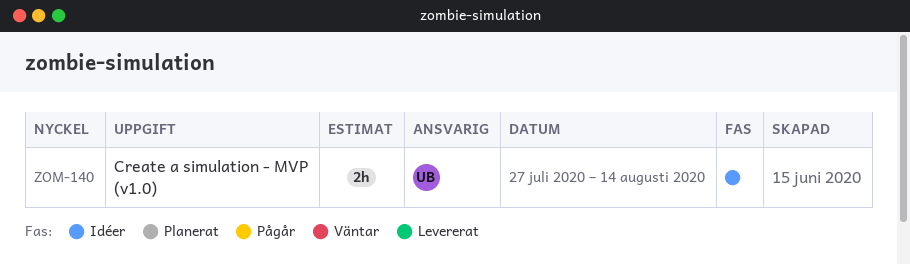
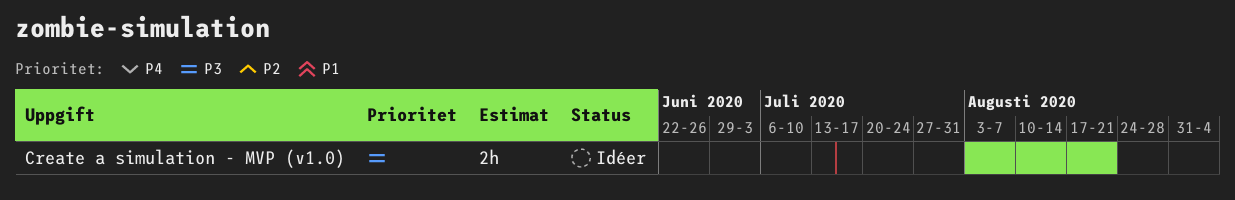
Create a simulation - MVP (v1.0), start: Jul 27 -> Aug 3
Create a simulation - MVP (v1.0), due: Aug 14 -> Aug 21

